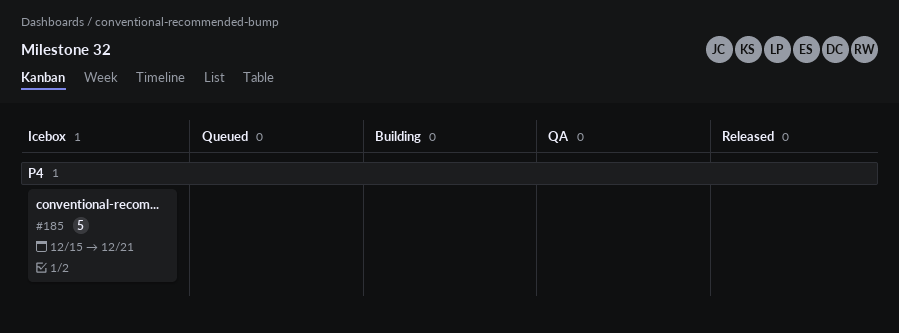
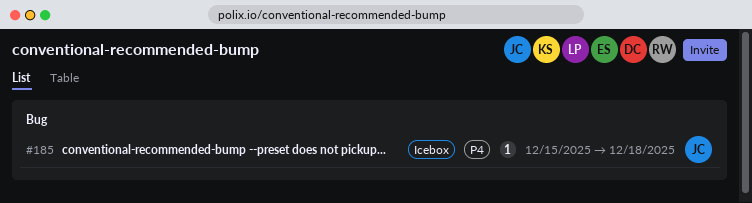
#185, estimate: 5 -> 1
#185, due: Dec 21 -> Dec 18

